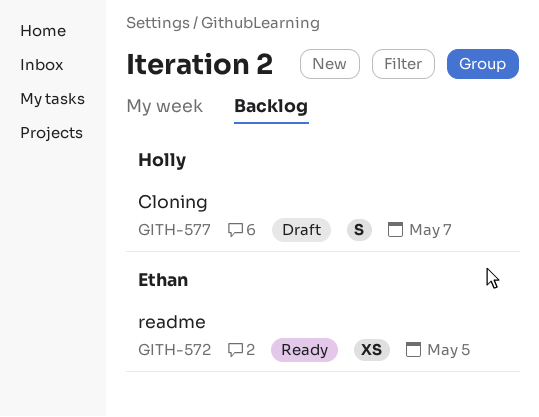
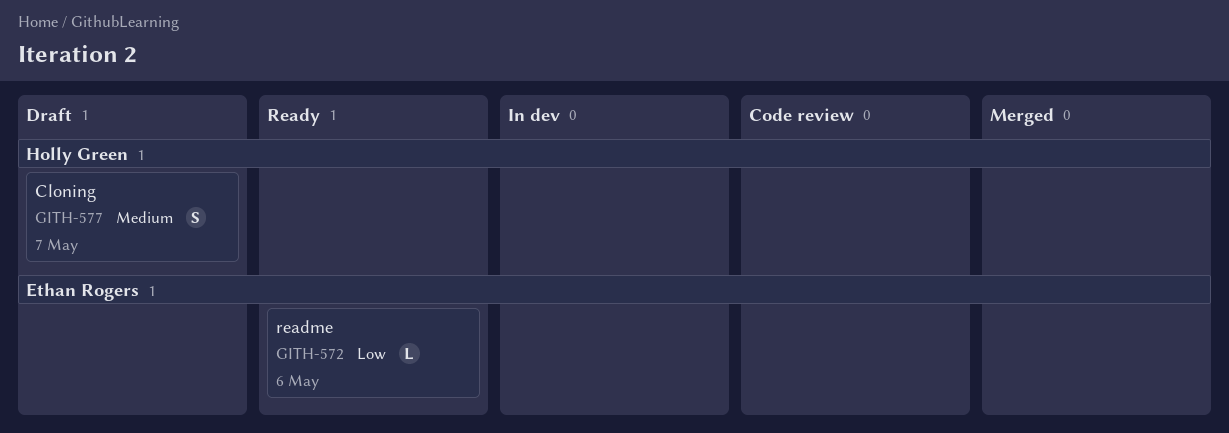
GITH-572, estimate: XS -> L
GITH-572, due: May 5 -> May 6

